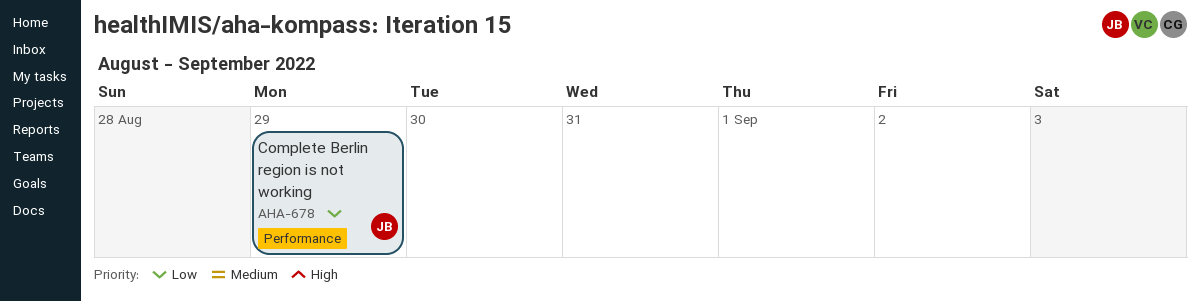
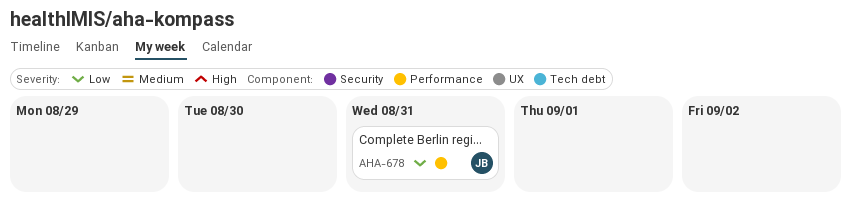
AHA-678, due: Aug 29 -> Aug 31

